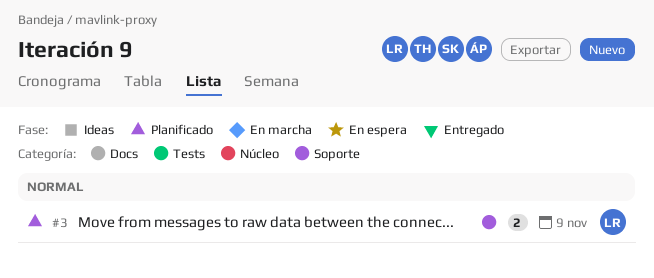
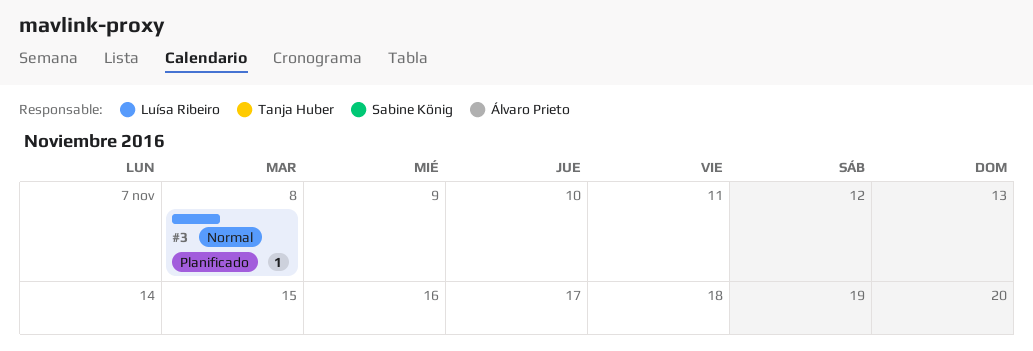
#3, estimate: 2 -> 1
#3, due: Nov 9 -> Nov 8

